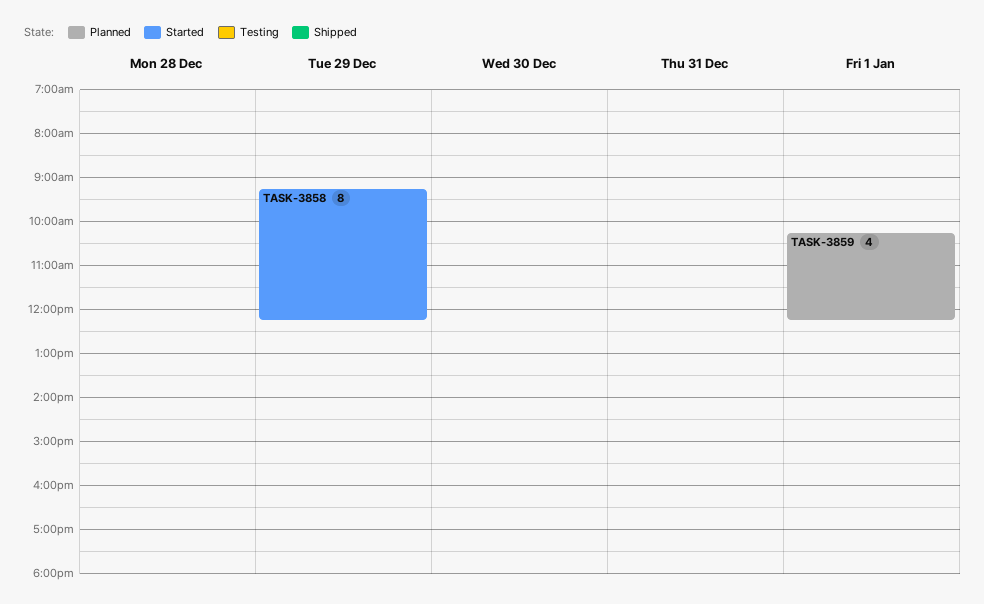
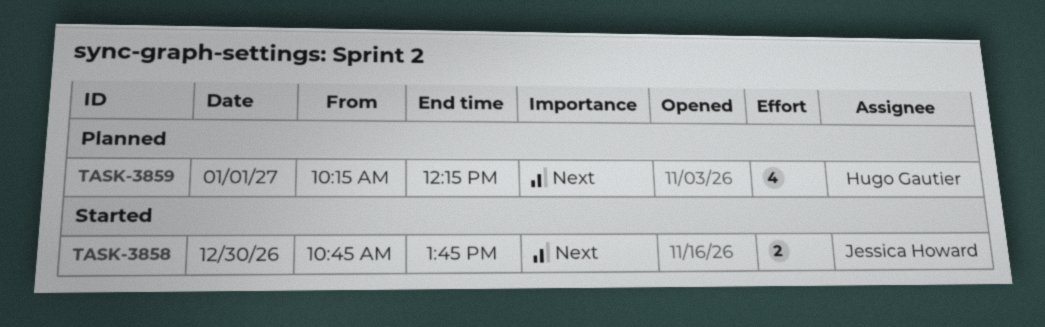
TASK-3858, estimate: 8 -> 2
TASK-3858, day: Dec 29 -> Dec 30
TASK-3858, begins: 09:15 -> 10:45
TASK-3858, ends: 12:15 -> 13:45

